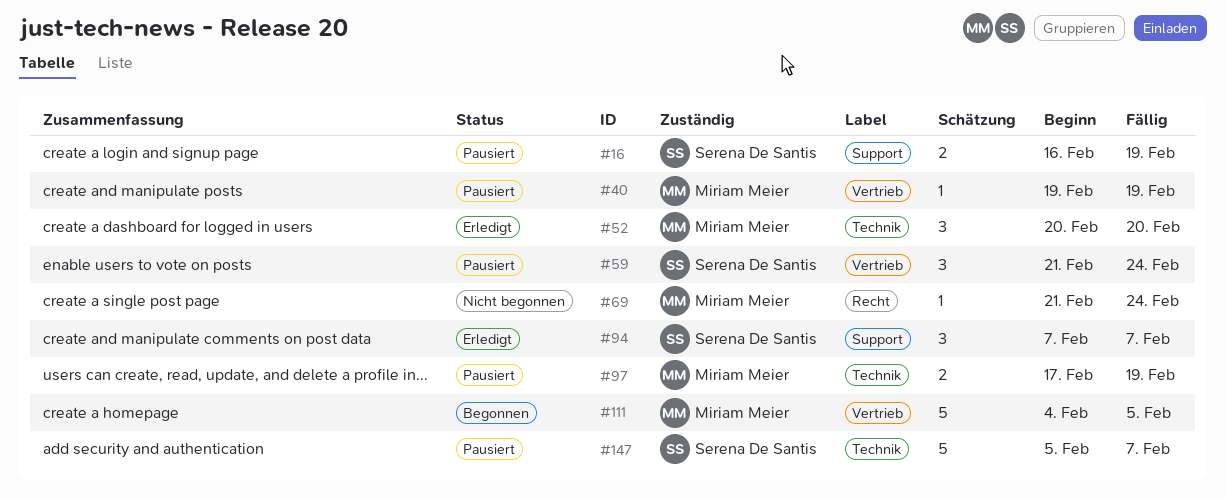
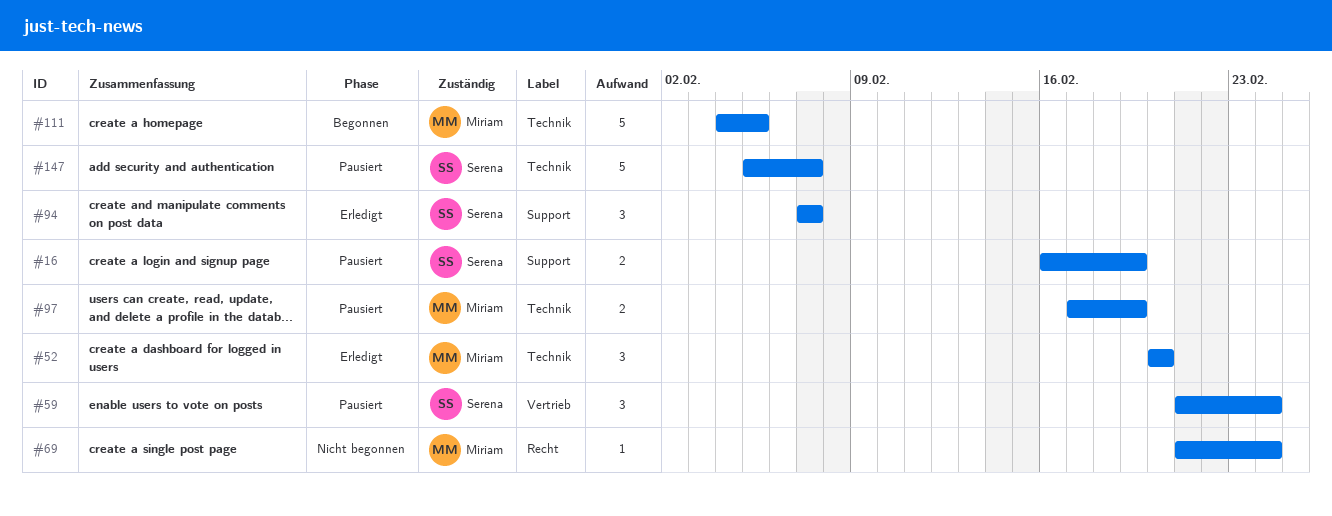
#40: present -> none
#111, label: Vertrieb -> Technik

